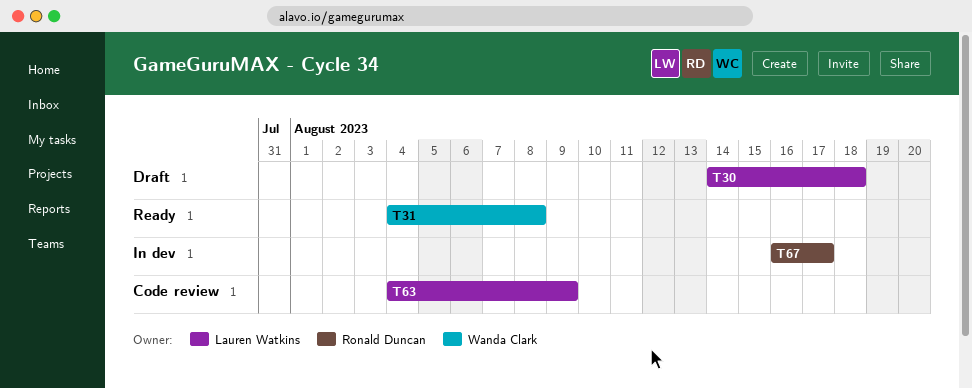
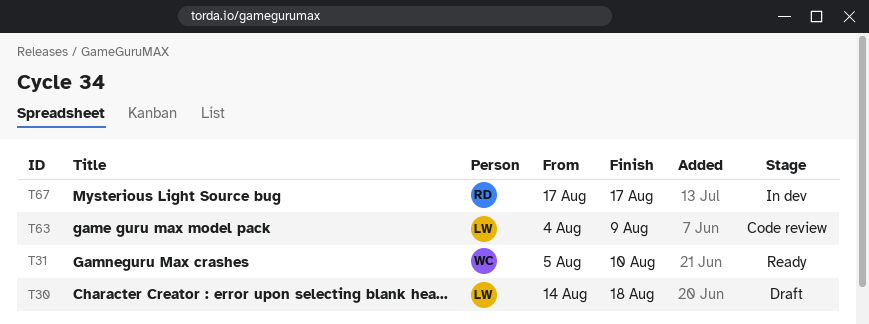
T31, start: Aug 4 -> Aug 5
T31, due: Aug 8 -> Aug 10
T67, start: Aug 16 -> Aug 17

